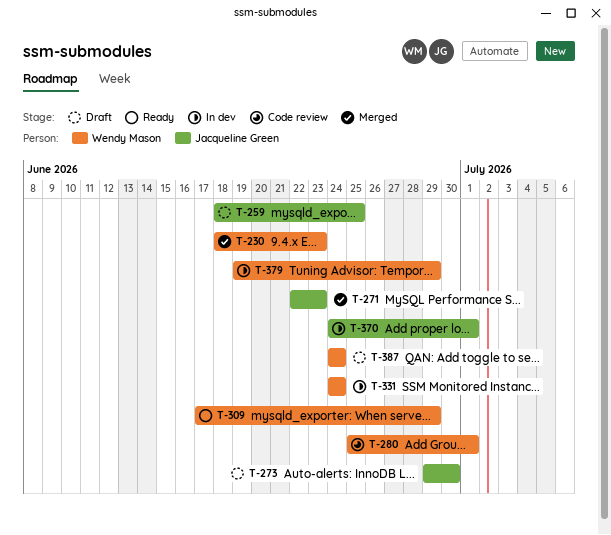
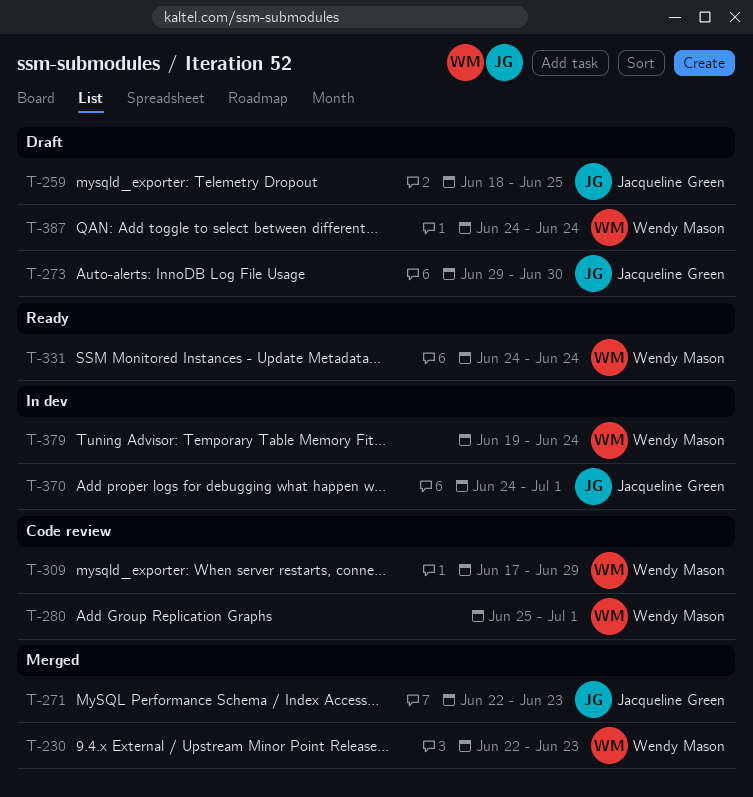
T-230, start: Jun 18 -> Jun 22
T-309, status: Ready -> Code review
T-331, status: In dev -> Ready
T-379, due: Jun 29 -> Jun 24

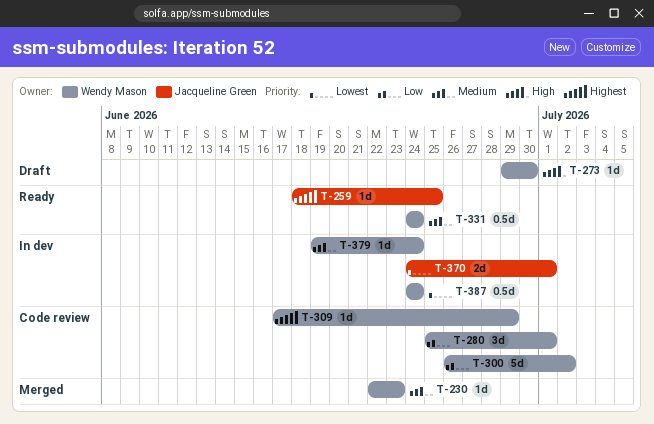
T-259, status: Draft -> Ready
T-271: present -> none
T-273, owner: Jacqueline Green -> Wendy Mason
T-300: none -> present
T-387, status: Draft -> In dev

